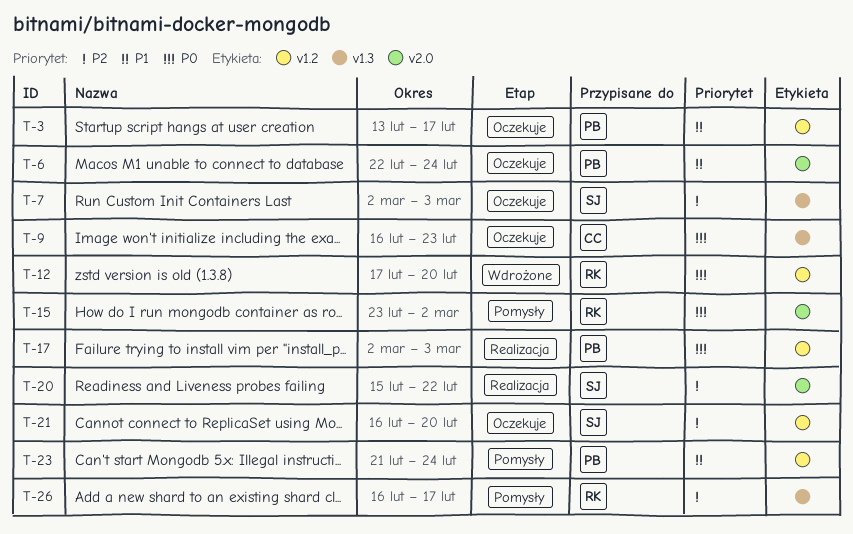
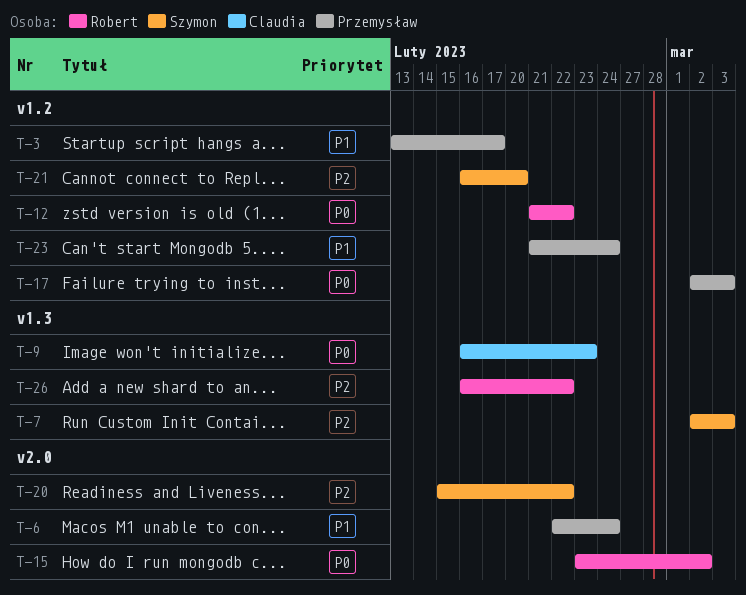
T-12, start: Feb 17 -> Feb 21
T-12, due: Feb 20 -> Feb 22
T-26, due: Feb 17 -> Feb 22

